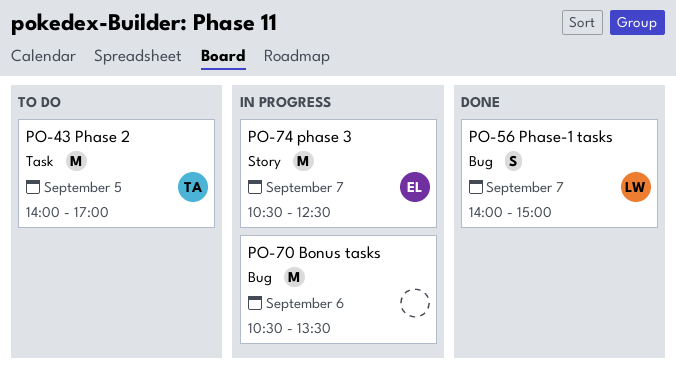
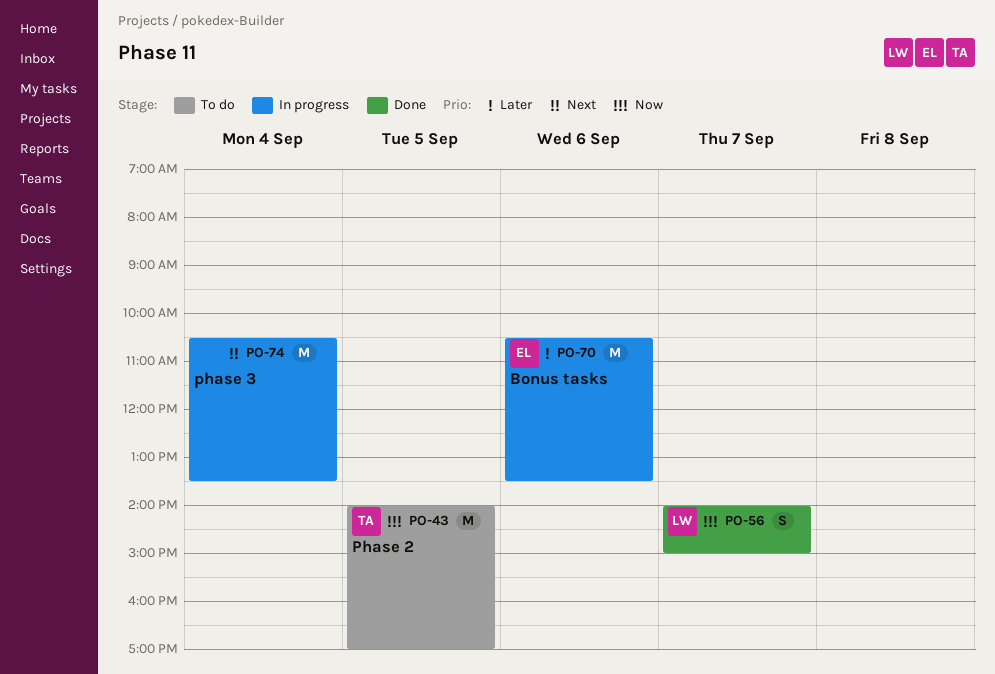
PO-70, owner: none -> EL
PO-74, owner: EL -> none
PO-74, day: Sep 7 -> Sep 4
PO-74, ends: 12:30 -> 13:30

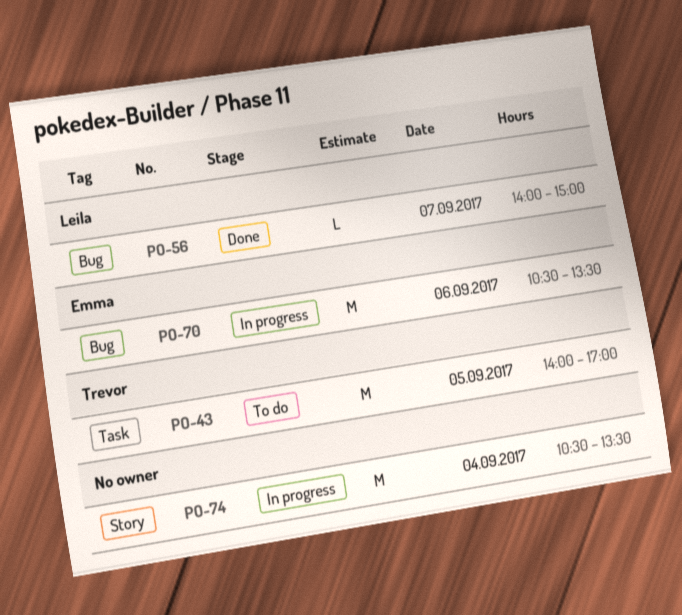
PO-56, estimate: S -> L

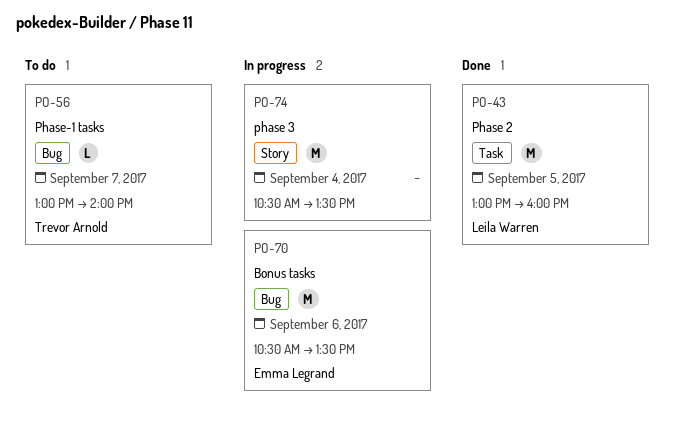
PO-43, status: To do -> Done
PO-43, owner: Trevor Arnold -> Leila Warren
PO-43, begins: 14:00 -> 13:00
PO-43, ends: 17:00 -> 16:00
PO-56, status: Done -> To do
PO-56, owner: Leila Warren -> Trevor Arnold
PO-56, begins: 14:00 -> 13:00
PO-56, ends: 15:00 -> 14:00

